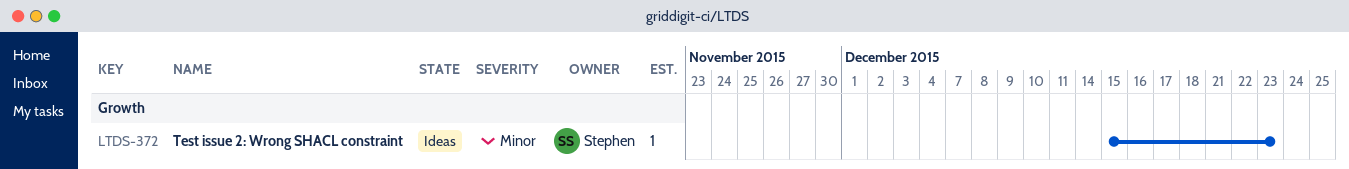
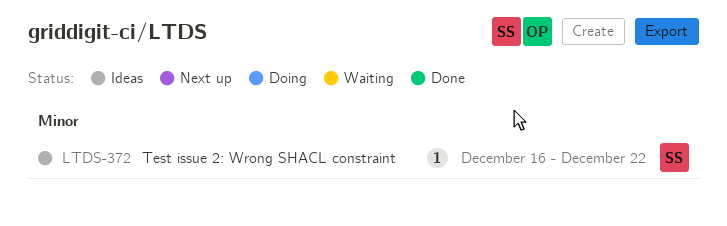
LTDS-372, start: Dec 15 -> Dec 16
LTDS-372, due: Dec 23 -> Dec 22

